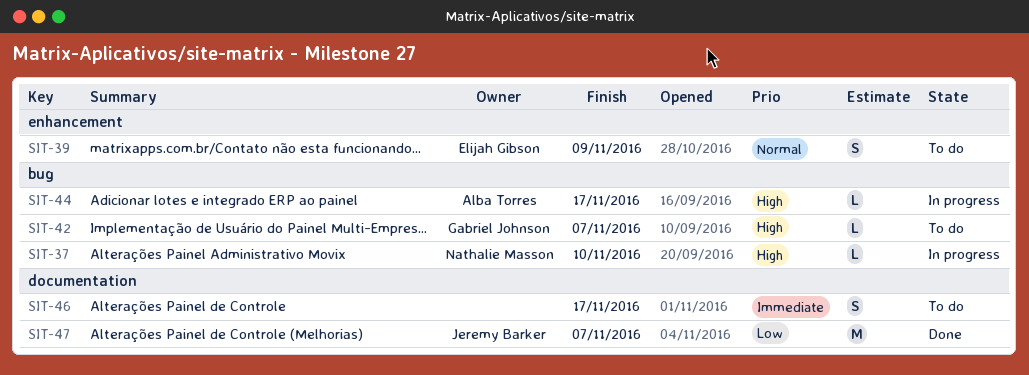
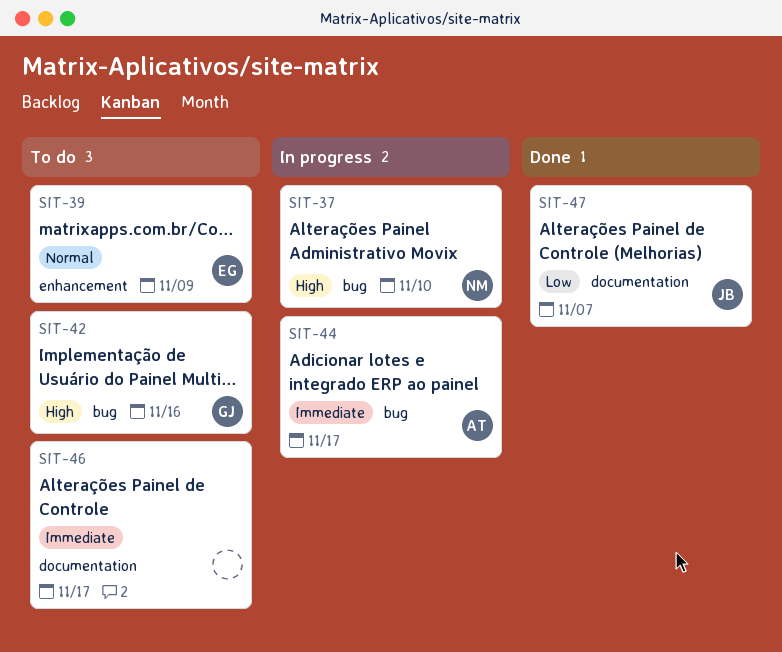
SIT-42, due: Nov 7 -> Nov 16
SIT-44, priority: High -> Immediate

